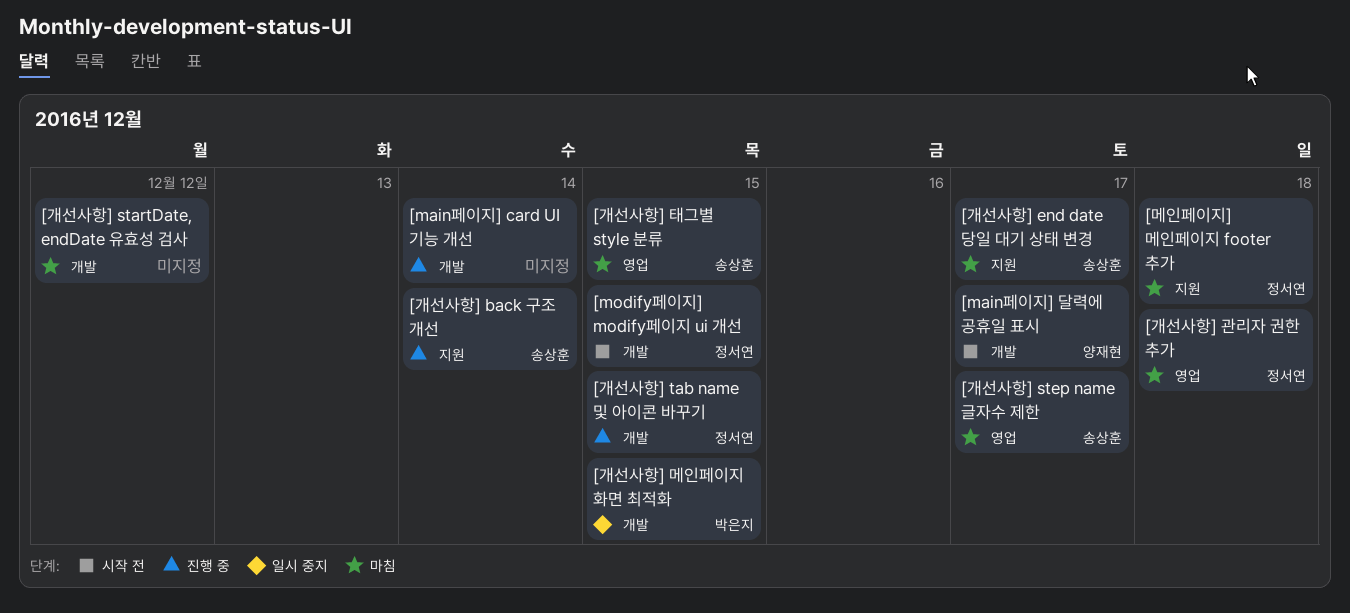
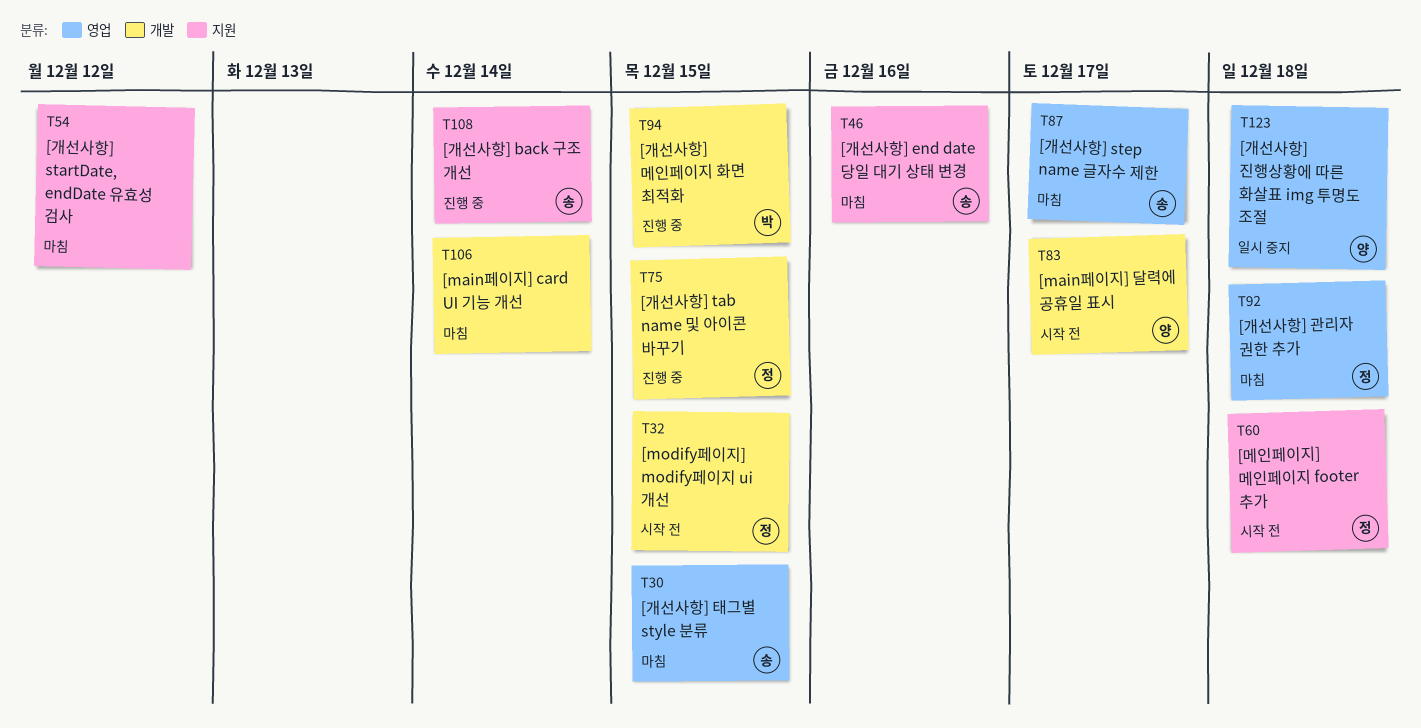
[main페이지] card UI 기능 개선, status: 진행 중 -> 마침
[개선사항] end date 당일 대기 상태 변경, due: Dec 17 -> Dec 16
[개선사항] startDate, endDate 유효성 검사, label: 개발 -> 지원
[개선사항] 메인페이지 화면 최적화, status: 일시 중지 -> 진행 중
[개선사항] 진행상황에 따른 화살표 img 투명도 조절: none -> present
[메인페이지] 메인페이지 footer 추가, status: 마침 -> 시작 전

